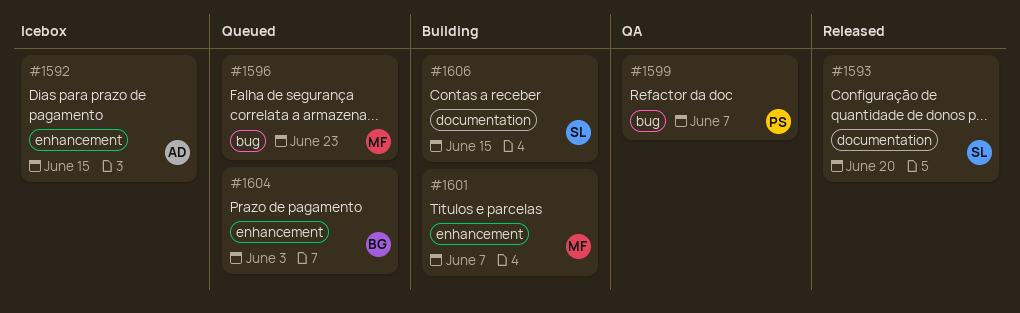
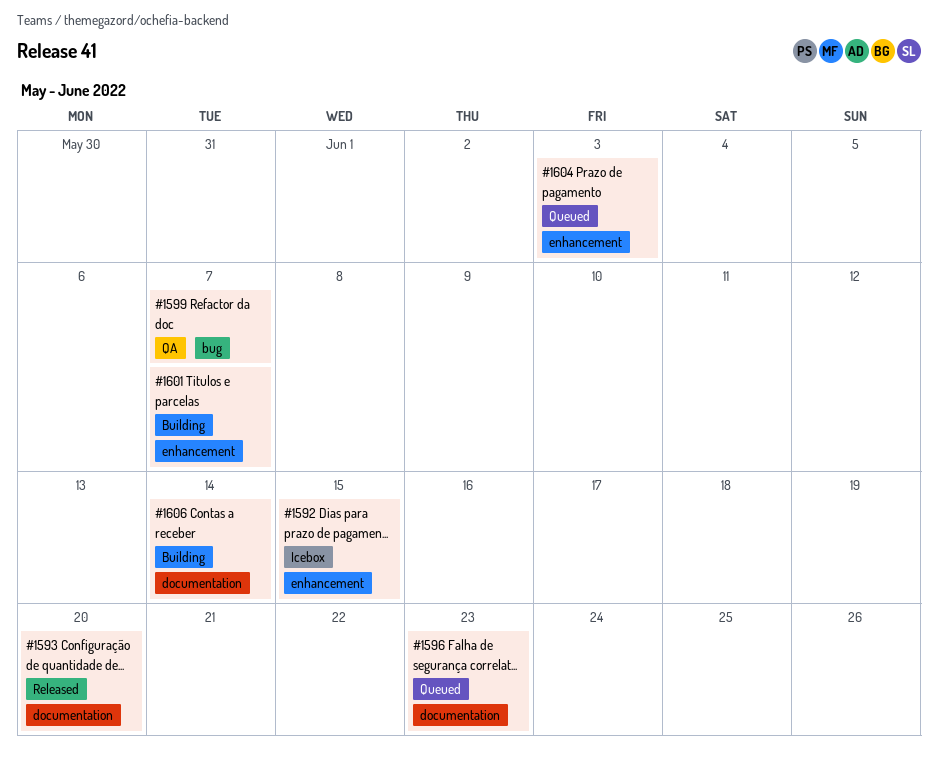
#1596, label: bug -> documentation
#1606, due: Jun 15 -> Jun 14

